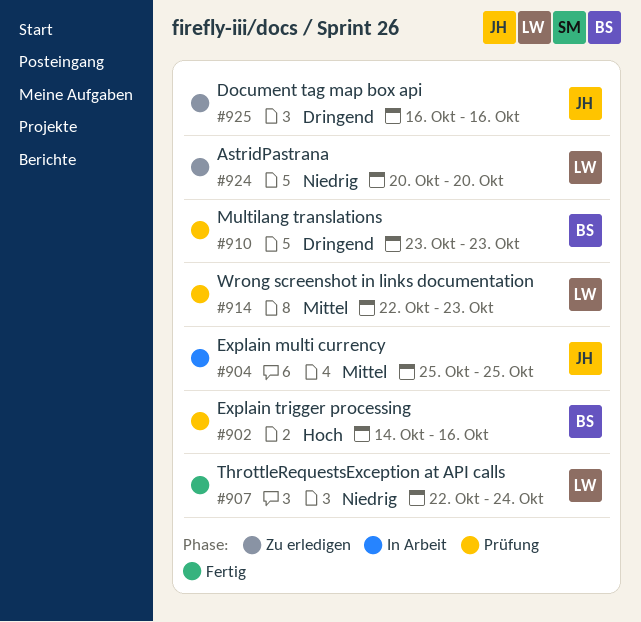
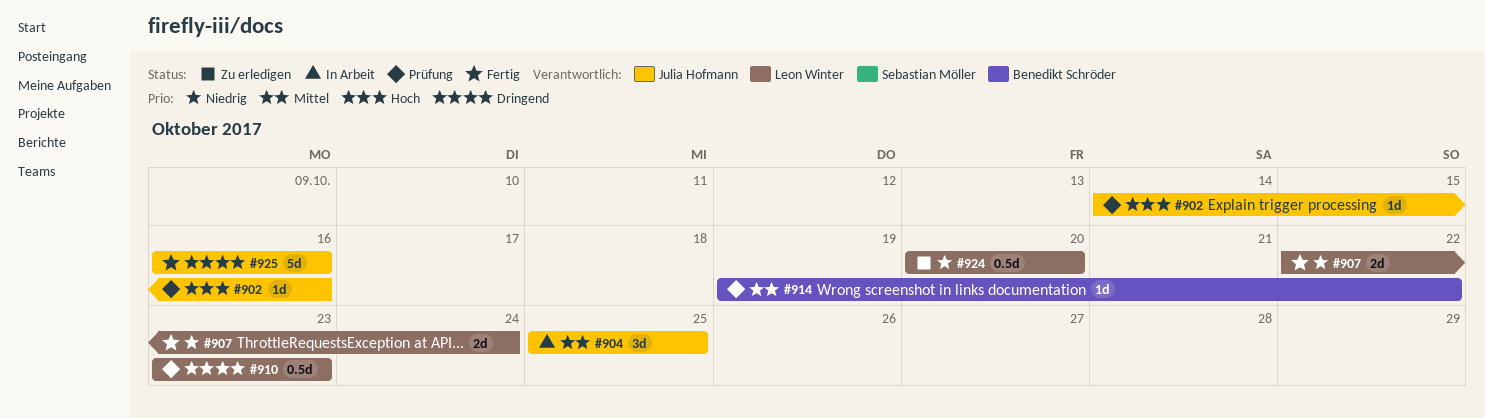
#902, owner: Benedikt Schröder -> Julia Hofmann
#910, owner: Benedikt Schröder -> Leon Winter
#914, owner: Leon Winter -> Benedikt Schröder
#914, start: Oct 22 -> Oct 19
#914, due: Oct 23 -> Oct 22
#925, status: Zu erledigen -> Fertig

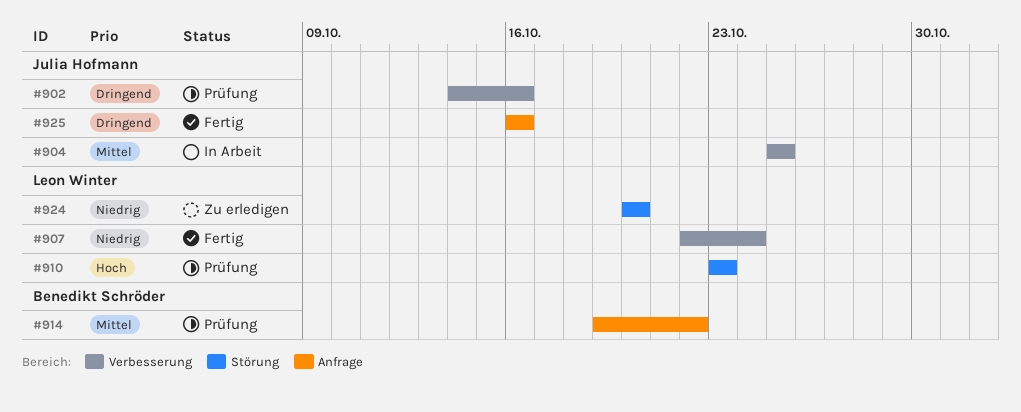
#902, priority: Hoch -> Dringend
#910, priority: Dringend -> Hoch

